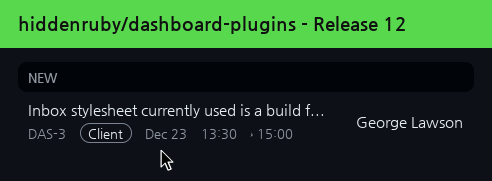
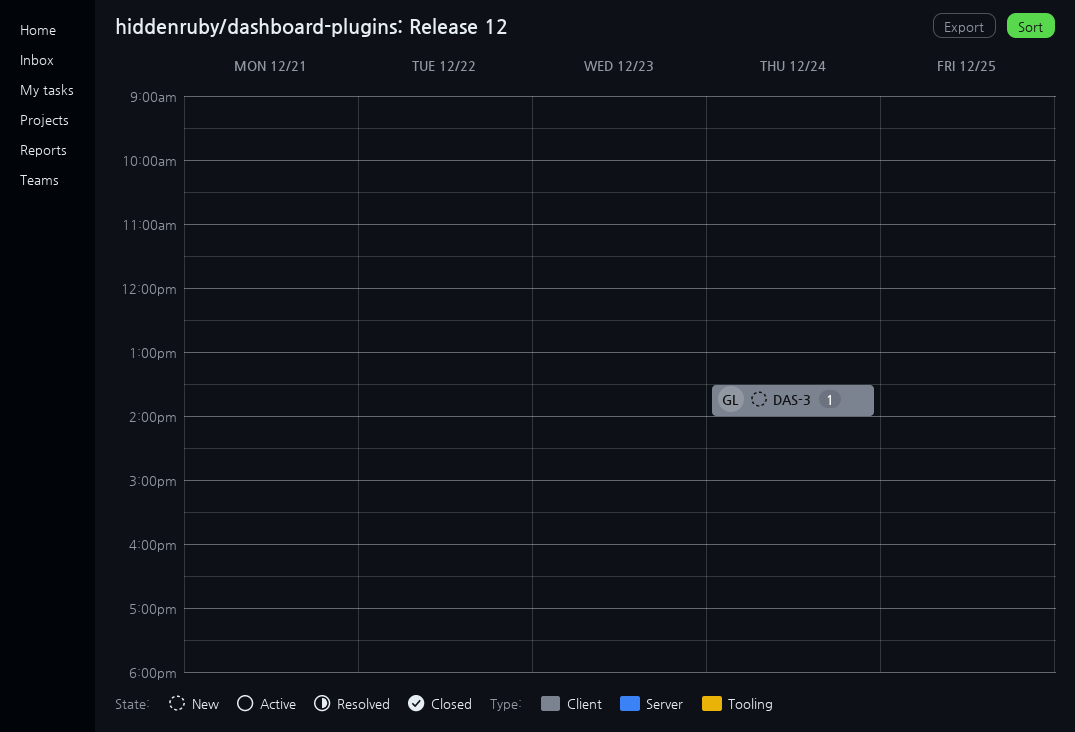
DAS-3, day: Dec 23 -> Dec 24
DAS-3, ends: 15:00 -> 14:00

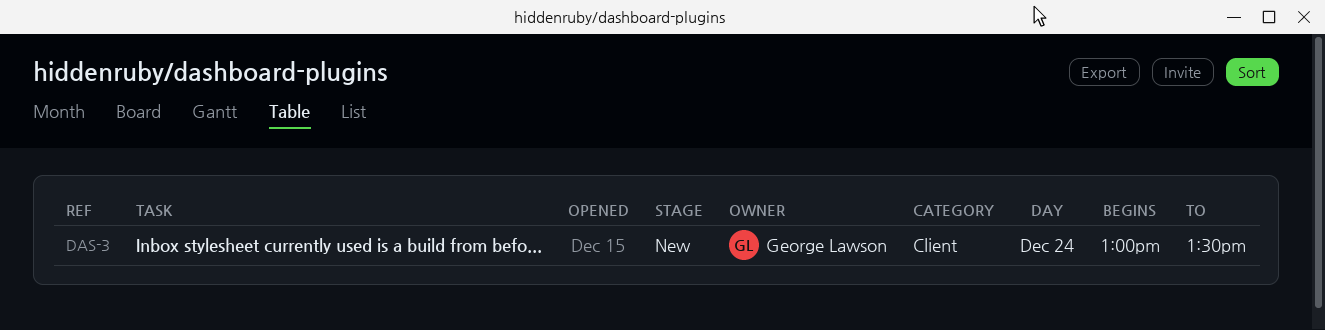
DAS-3, begins: 13:30 -> 13:00
DAS-3, ends: 14:00 -> 13:30

